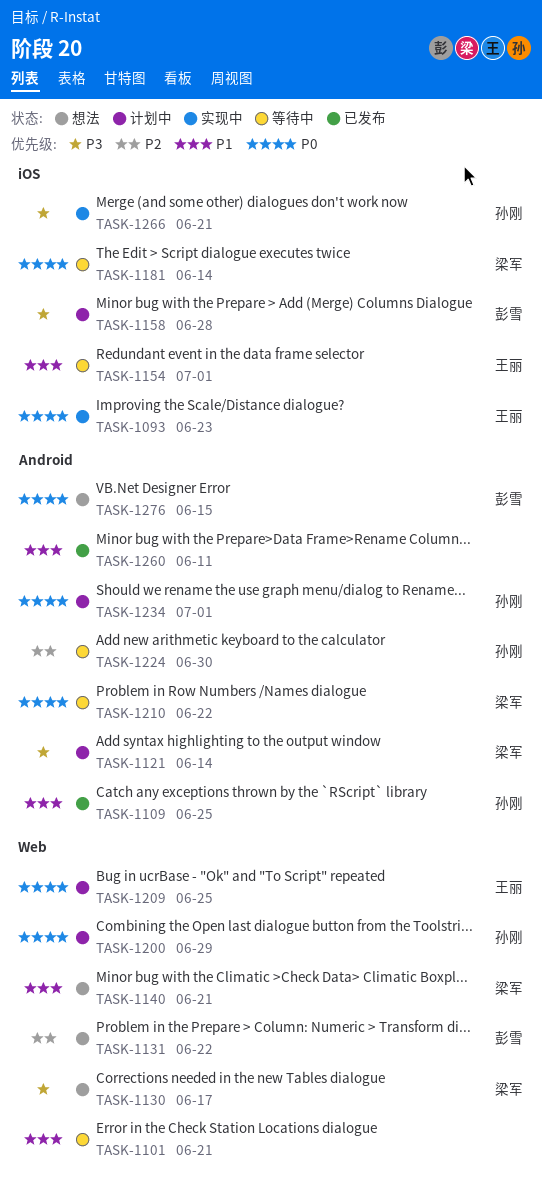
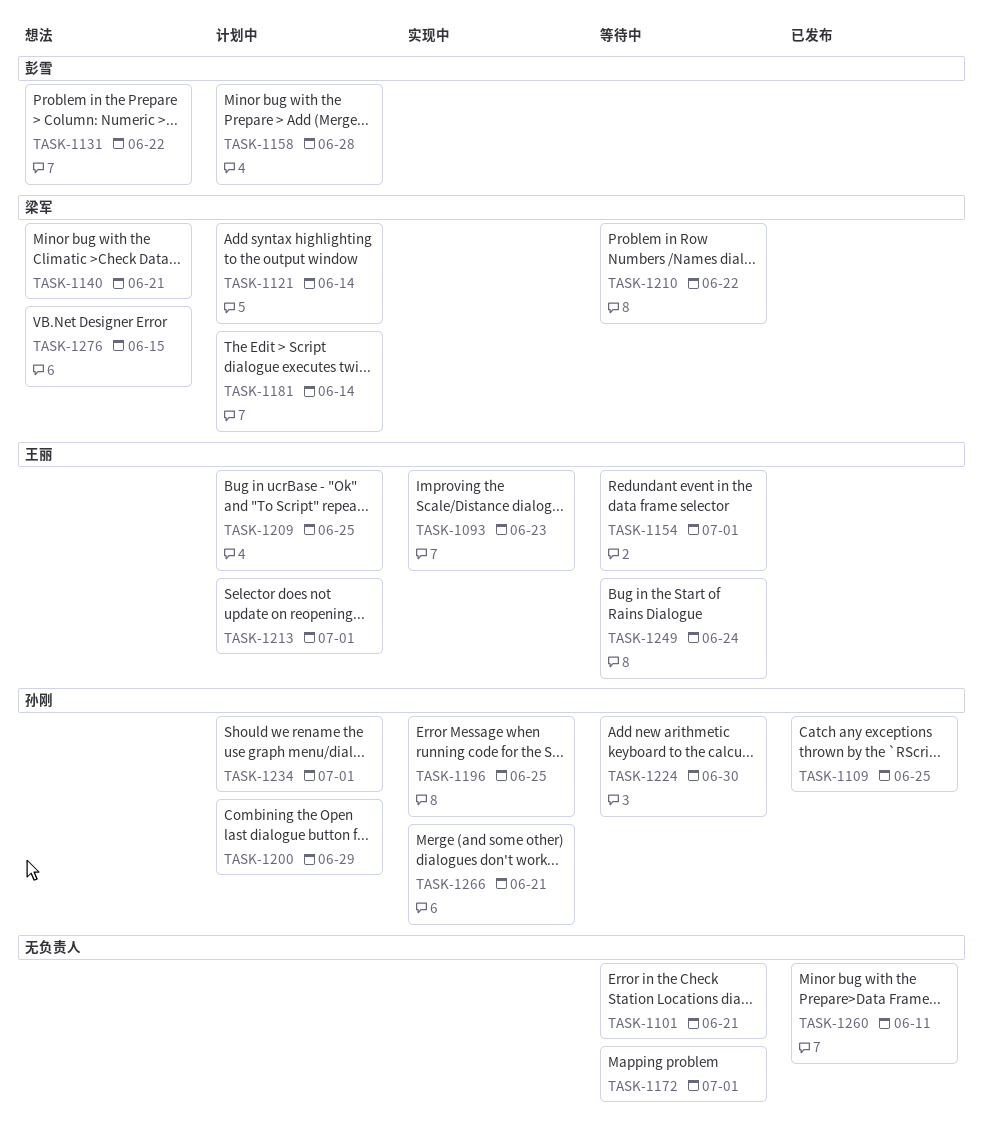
TASK-1130: present -> none
TASK-1172: none -> present
TASK-1181, status: 等待中 -> 计划中
TASK-1196: none -> present
TASK-1213: none -> present
TASK-1249: none -> present
TASK-1276, owner: 彭雪 -> 梁军

